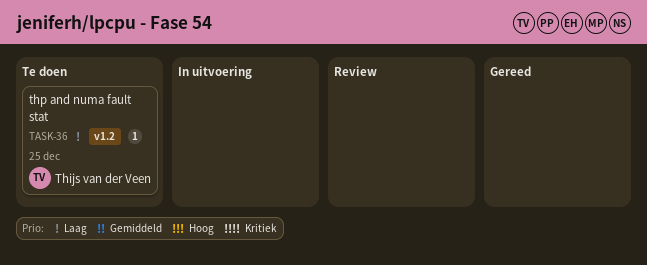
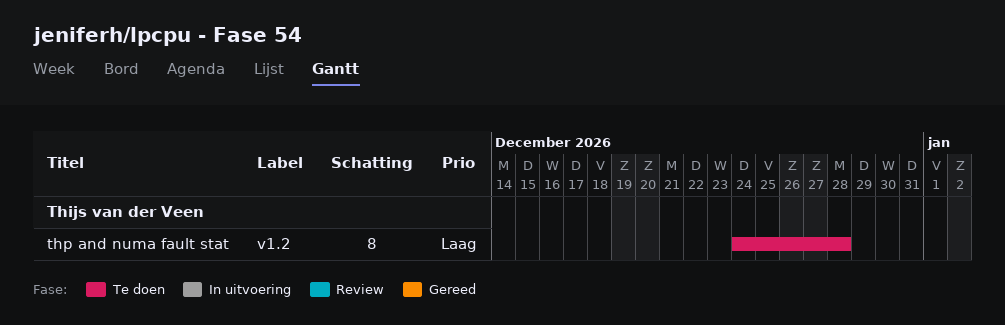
thp and numa fault stat, estimate: 1 -> 8
thp and numa fault stat, due: Dec 25 -> Dec 28

